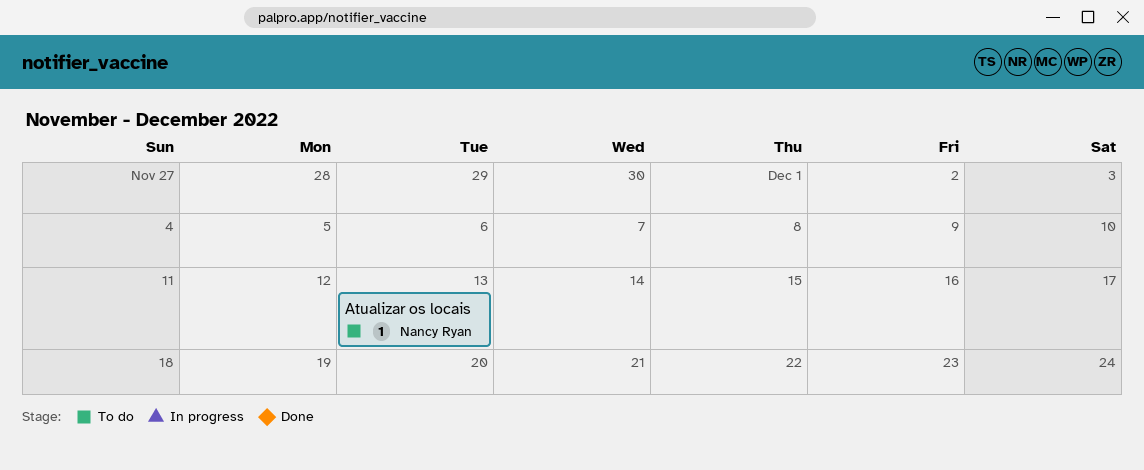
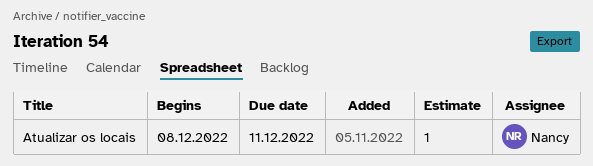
Atualizar os locais, due: Dec 13 -> Dec 11

